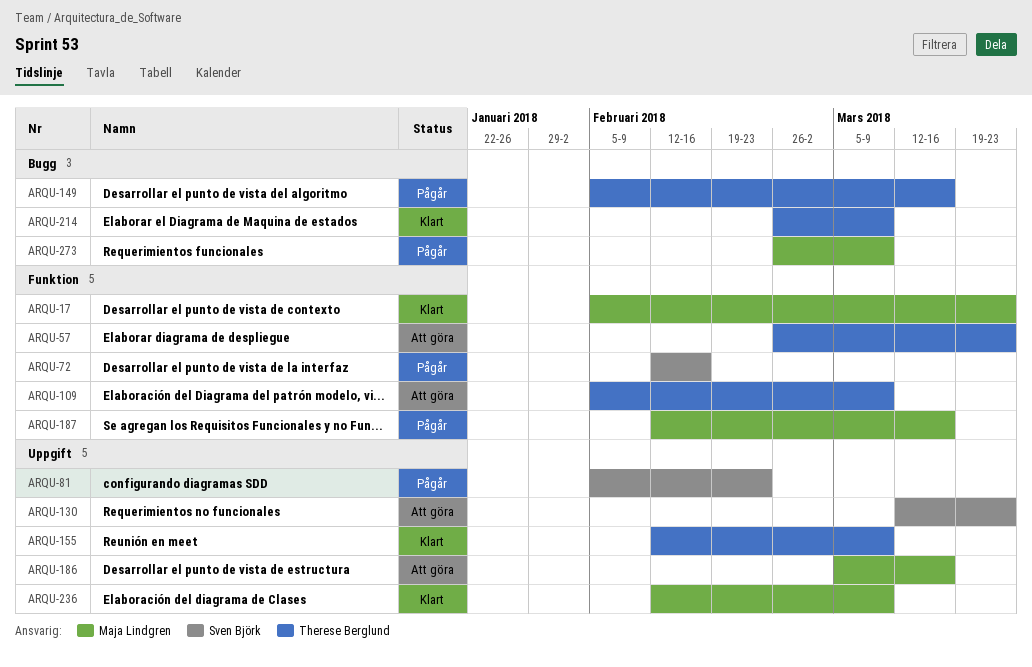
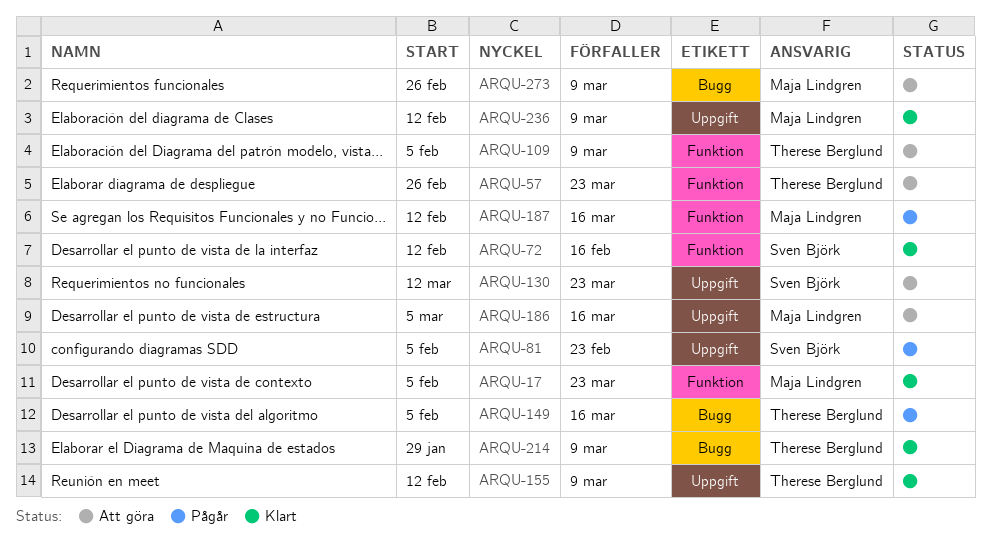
ARQU-72, status: Pågår -> Klart
ARQU-214, start: Feb 26 -> Jan 29
ARQU-273, status: Pågår -> Att göra

